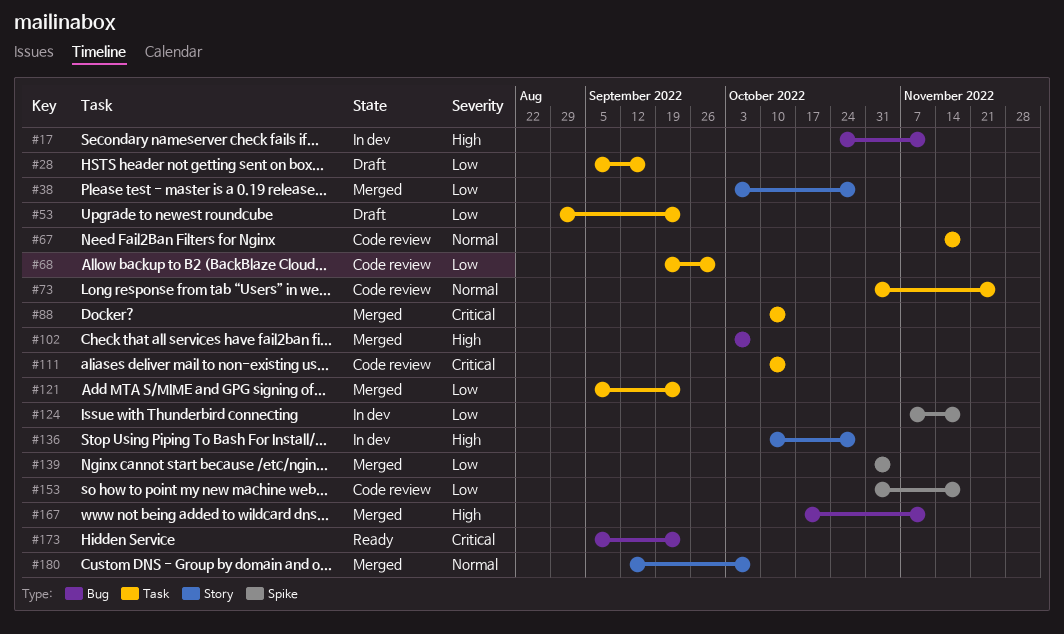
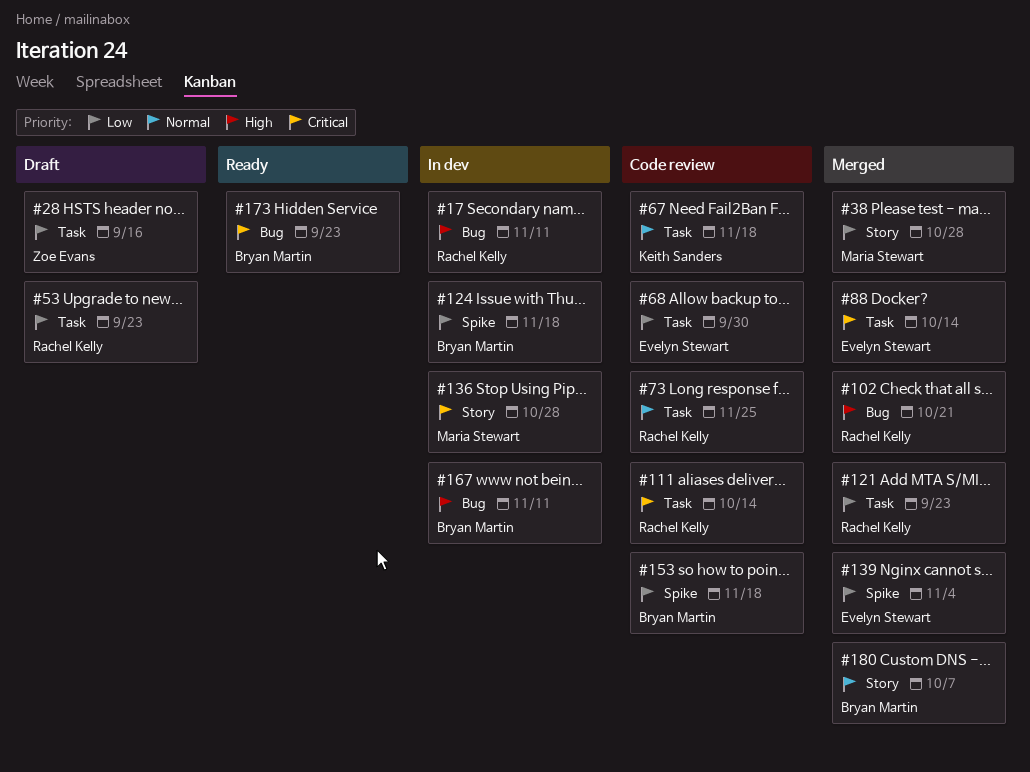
#102, due: Oct 7 -> Oct 21
#136, priority: High -> Critical
#167, status: Merged -> In dev

